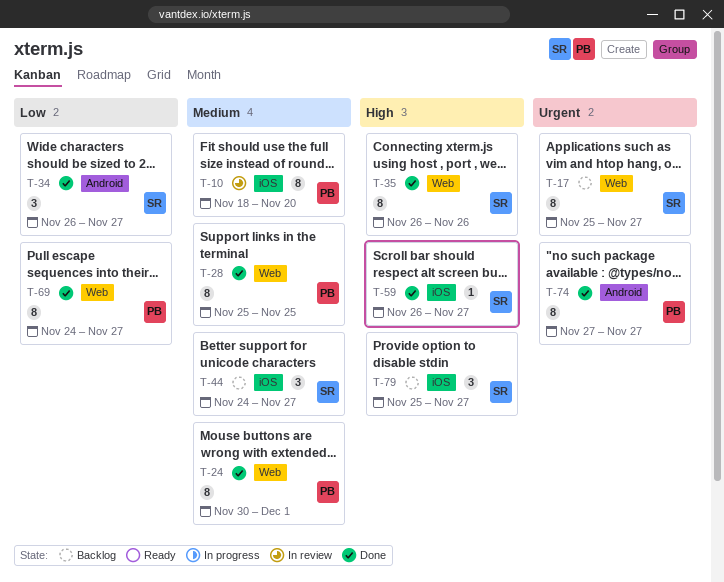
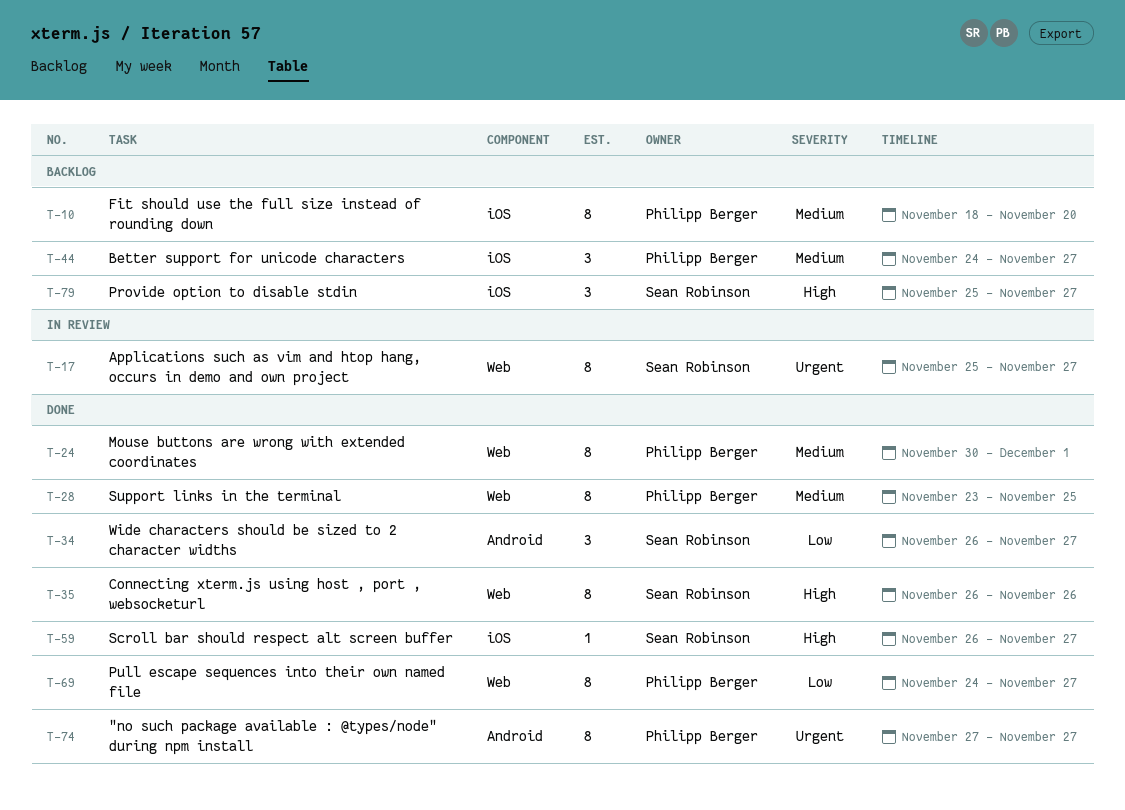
T-10, status: In review -> Backlog
T-17, status: Backlog -> In review
T-28, start: Nov 25 -> Nov 23
T-44, owner: Sean Robinson -> Philipp Berger

